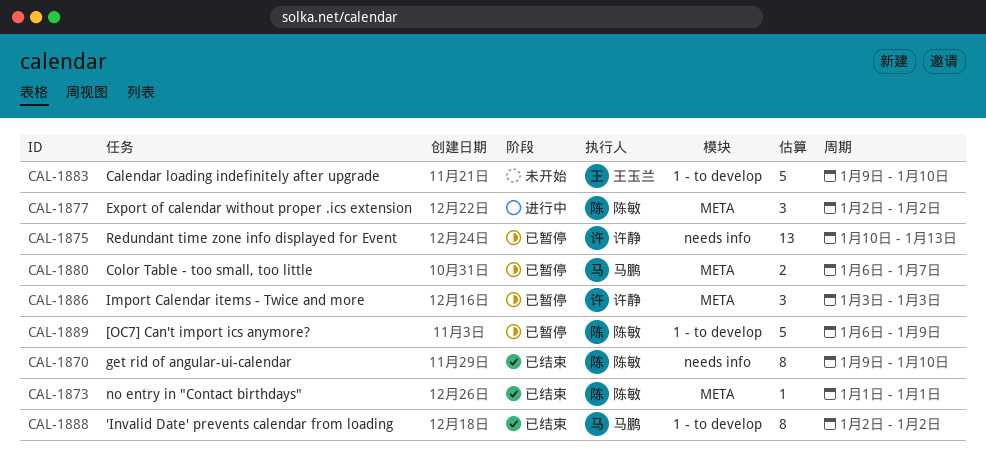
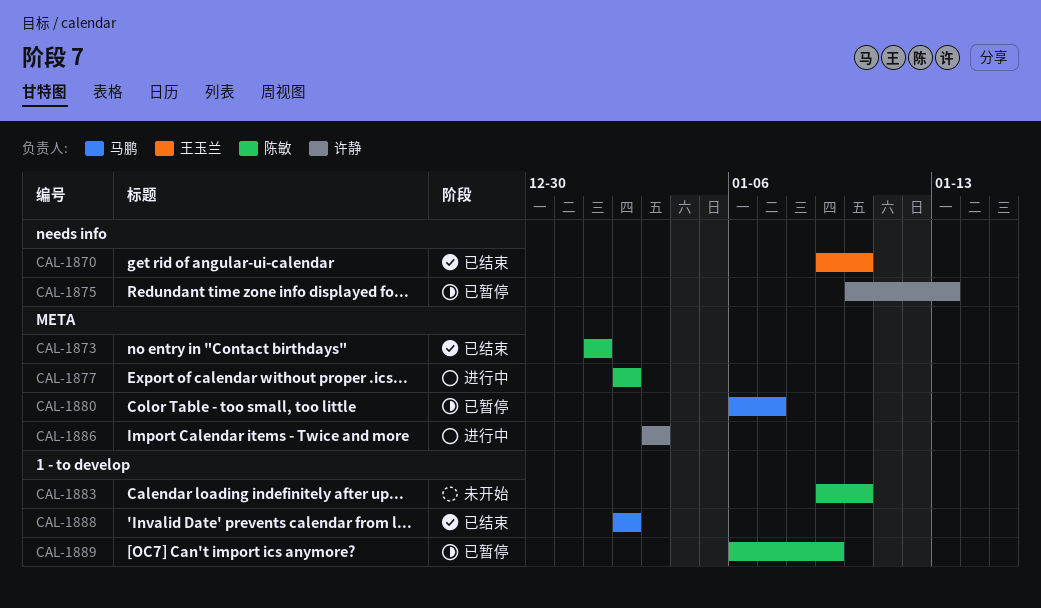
CAL-1870, owner: 陈敏 -> 王玉兰
CAL-1883, owner: 王玉兰 -> 陈敏
CAL-1886, status: 已暂停 -> 进行中

